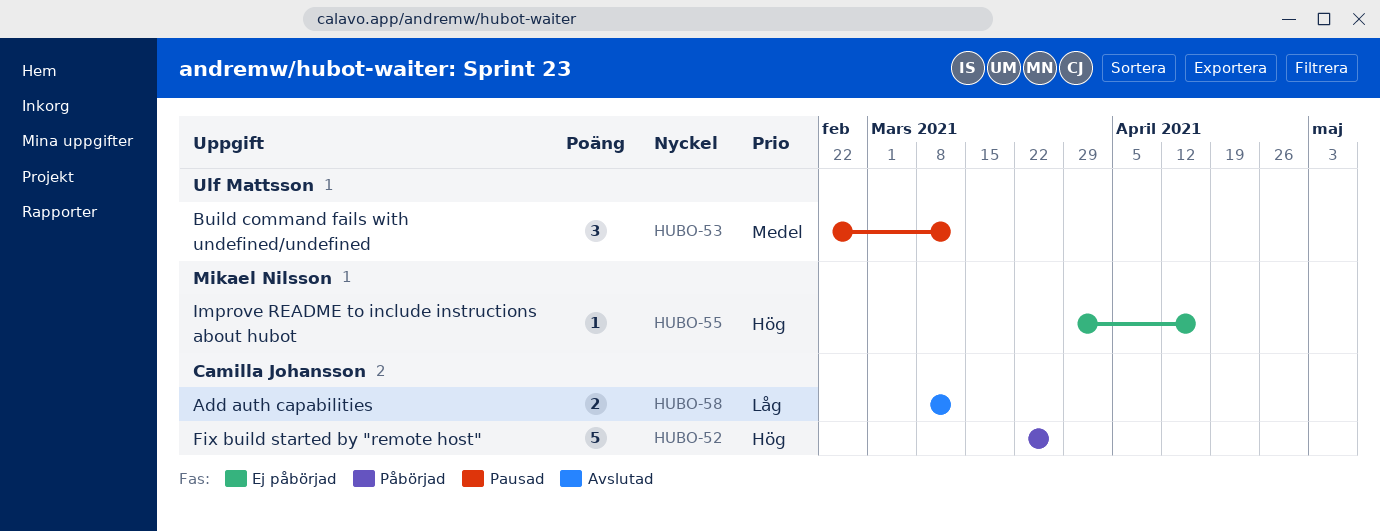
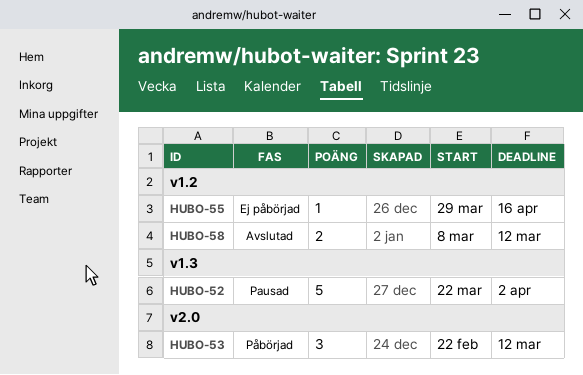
HUBO-52, status: Påbörjad -> Pausad
HUBO-52, due: Mar 26 -> Apr 2
HUBO-53, status: Pausad -> Påbörjad

